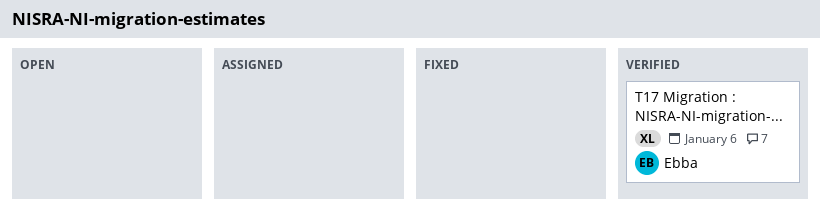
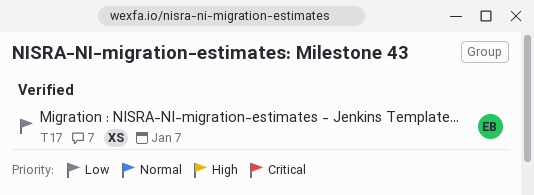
T17, estimate: XL -> XS
T17, due: Jan 6 -> Jan 7

